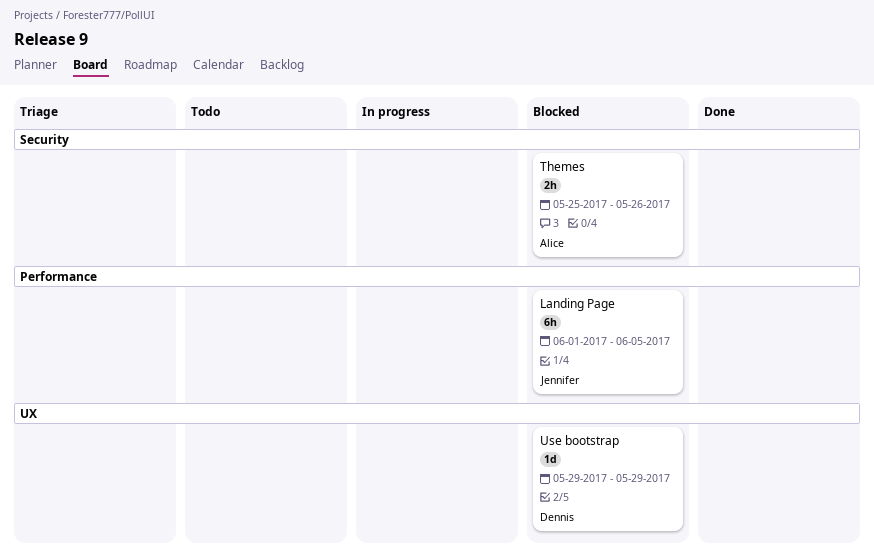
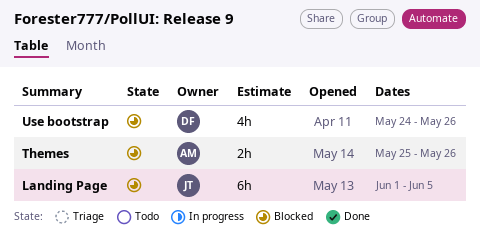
Use bootstrap, estimate: 1d -> 4h
Use bootstrap, start: May 29 -> May 24
Use bootstrap, due: May 29 -> May 26

